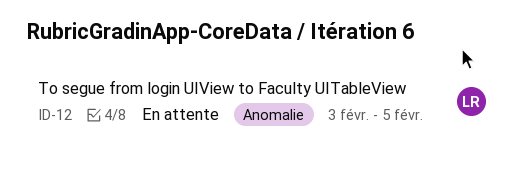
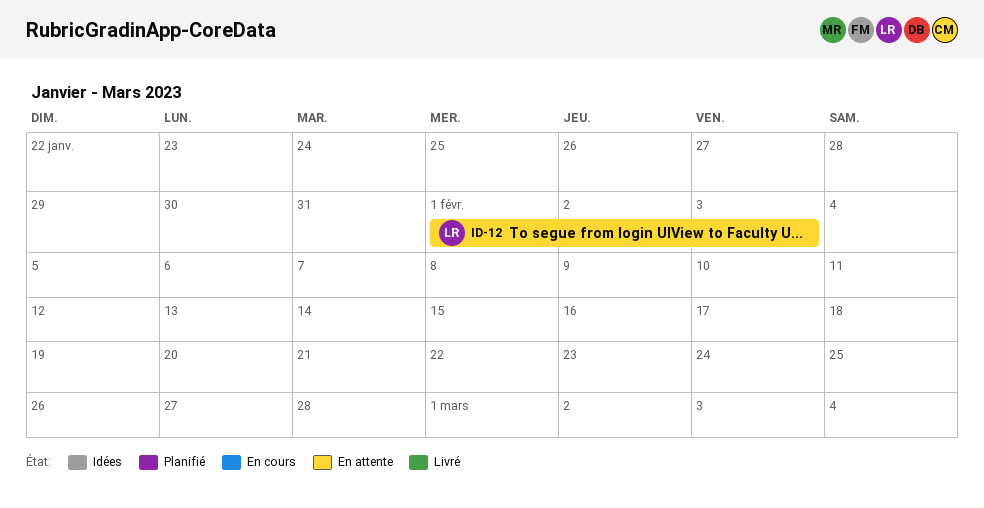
ID-12, start: Feb 3 -> Feb 1
ID-12, due: Feb 5 -> Feb 3

